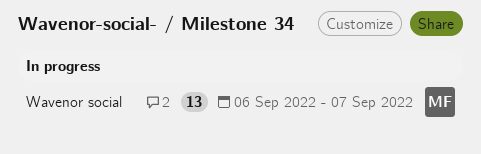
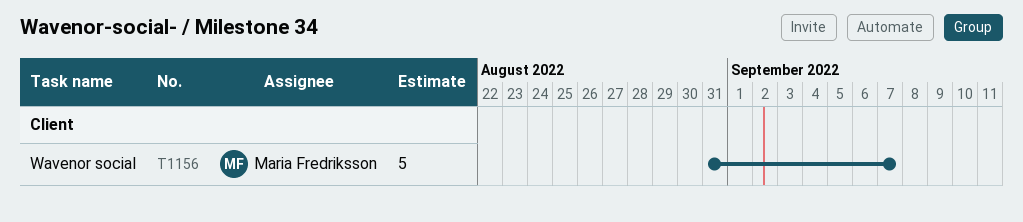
Wavenor social, estimate: 13 -> 5
Wavenor social, start: Sep 6 -> Aug 31

